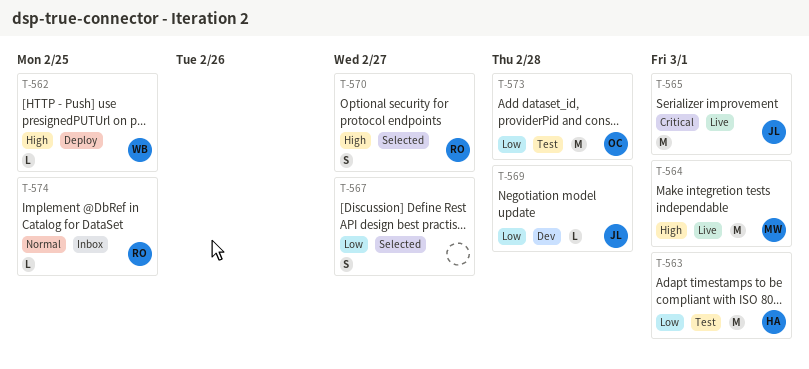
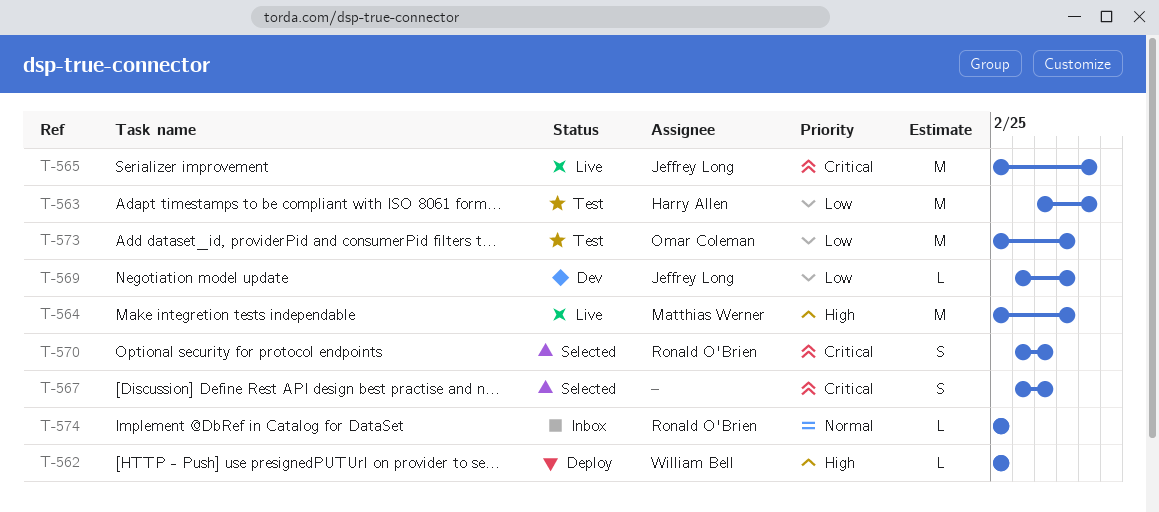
T-564, due: Mar 1 -> Feb 28
T-567, priority: Low -> Critical
T-570, priority: High -> Critical

